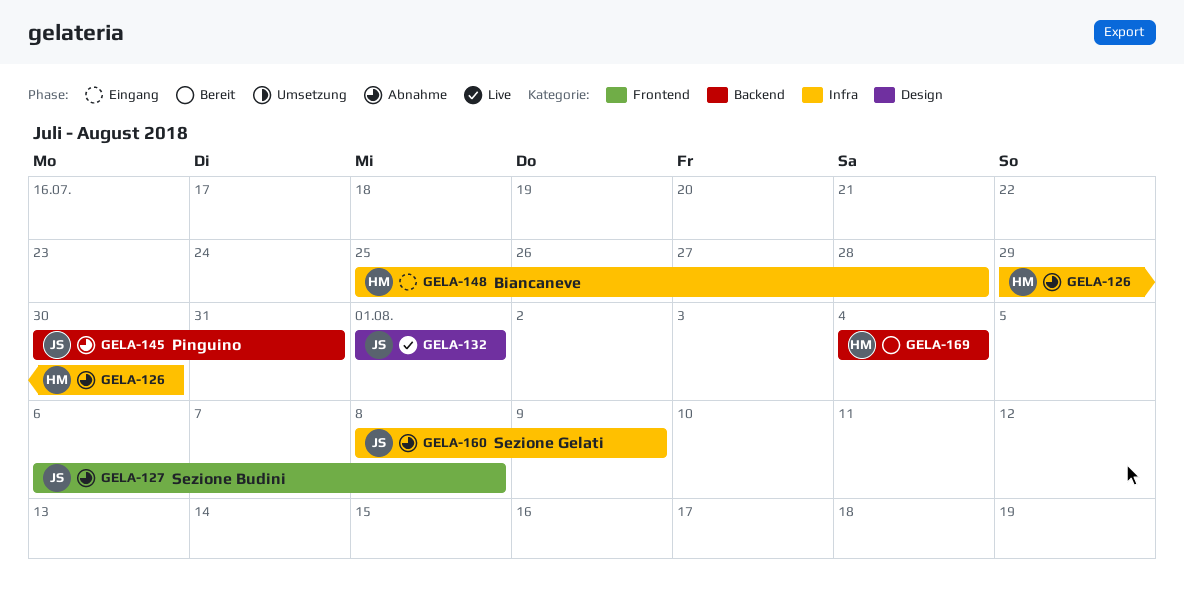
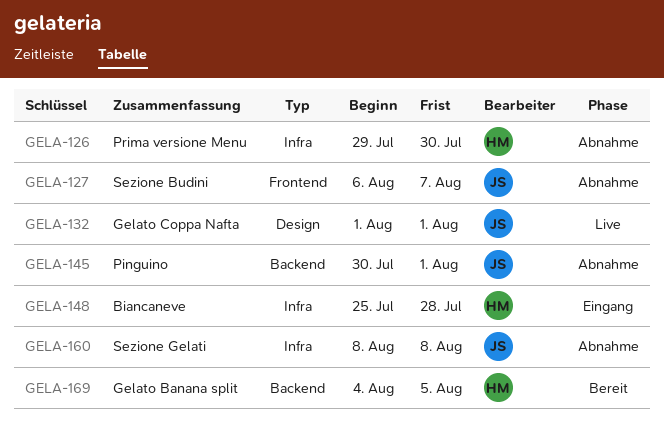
GELA-127, due: Aug 8 -> Aug 7
GELA-145, due: Jul 31 -> Aug 1
GELA-160, due: Aug 9 -> Aug 8
GELA-169, due: Aug 4 -> Aug 5

